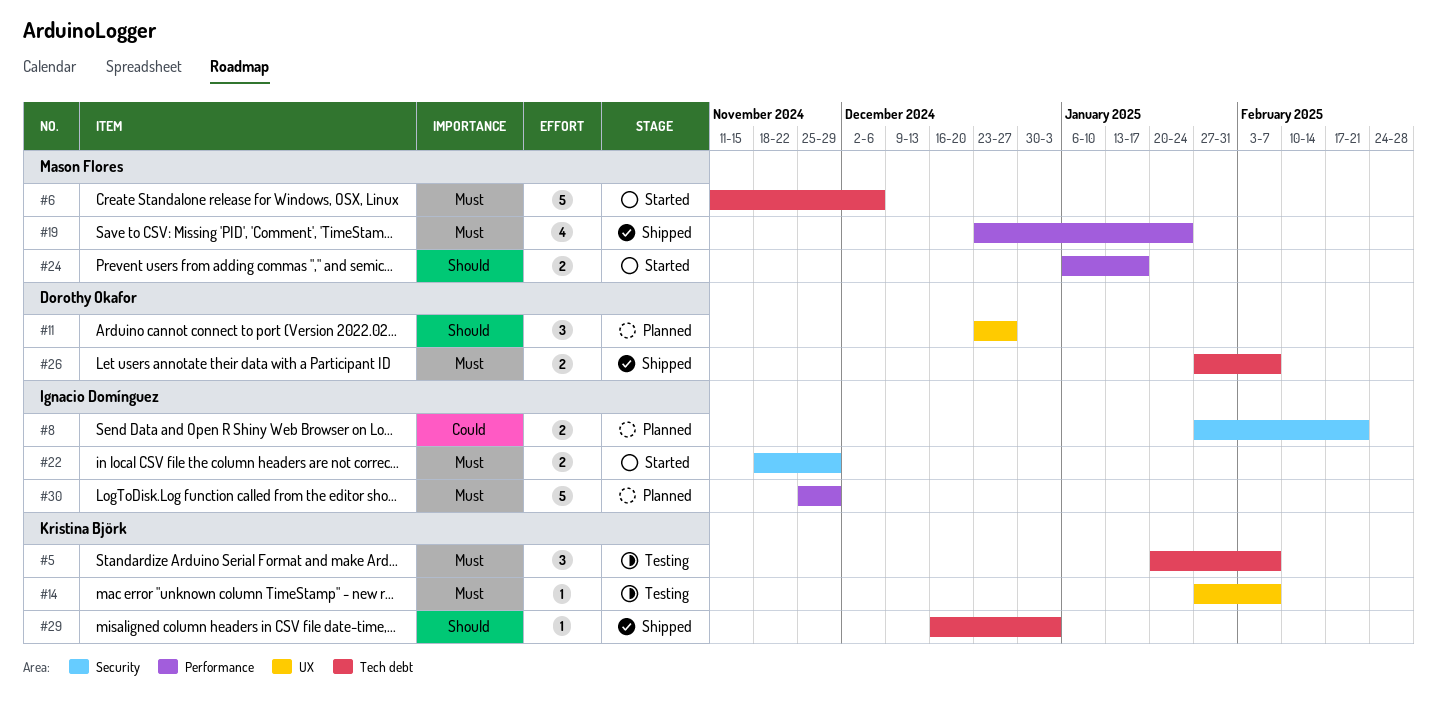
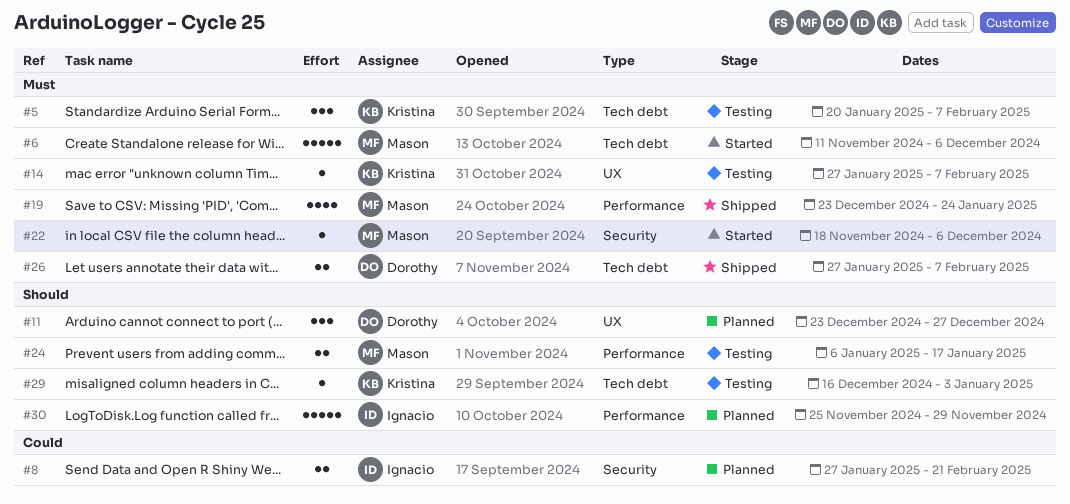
#22, owner: Ignacio Domínguez -> Mason Flores
#22, estimate: 2 -> 1
#22, due: Nov 29 -> Dec 6
#24, status: Started -> Testing
#29, status: Shipped -> Testing
#30, priority: Must -> Should

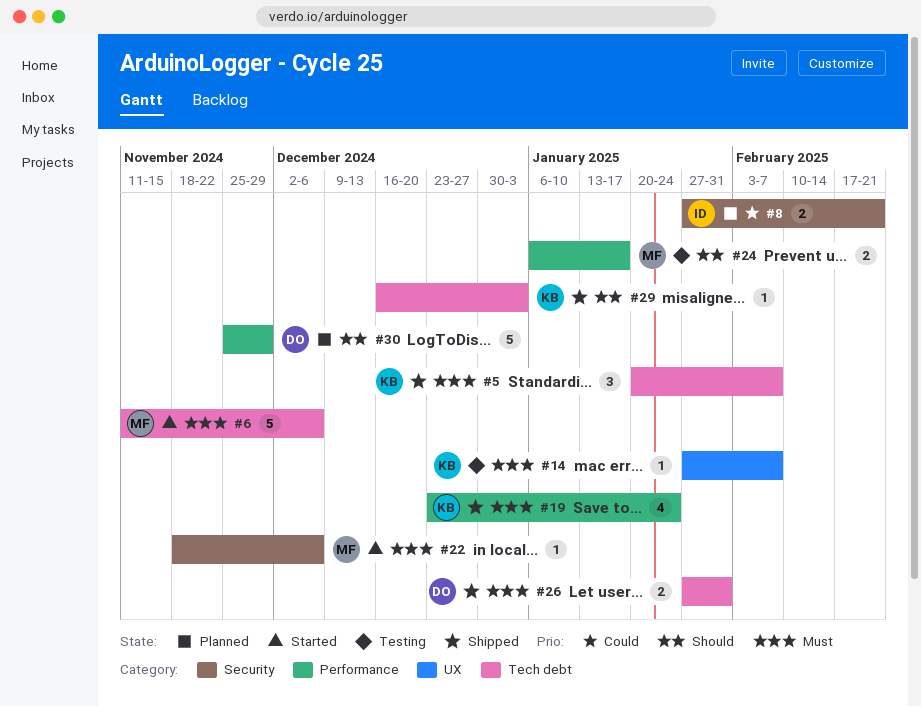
#5, status: Testing -> Shipped
#11: present -> none
#19, owner: Mason -> Kristina
#26, due: Feb 7 -> Jan 31
#29, status: Testing -> Shipped
#30, owner: Ignacio -> Dorothy

